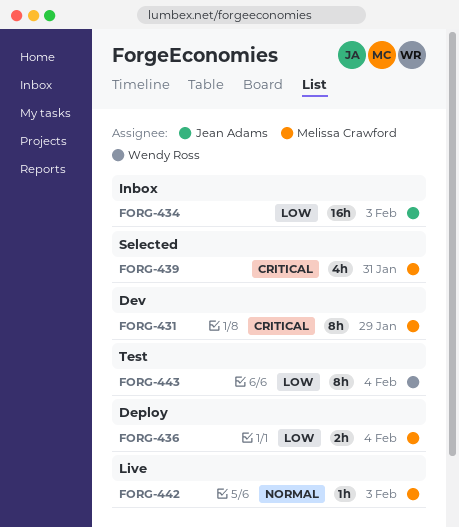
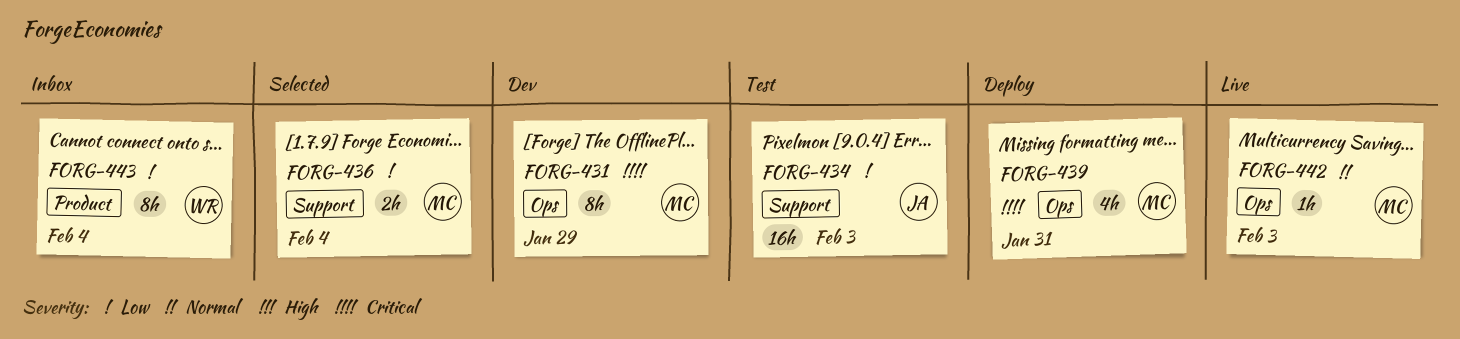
FORG-434, status: Inbox -> Test
FORG-436, status: Deploy -> Selected
FORG-439, status: Selected -> Deploy
FORG-443, status: Test -> Inbox

